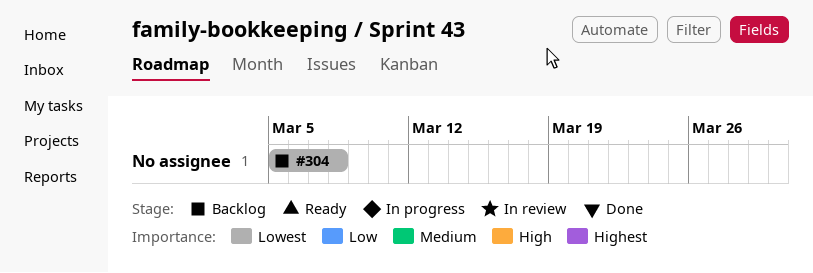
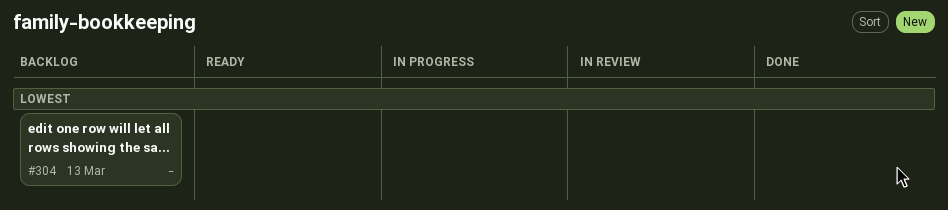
#304, due: Mar 8 -> Mar 13

